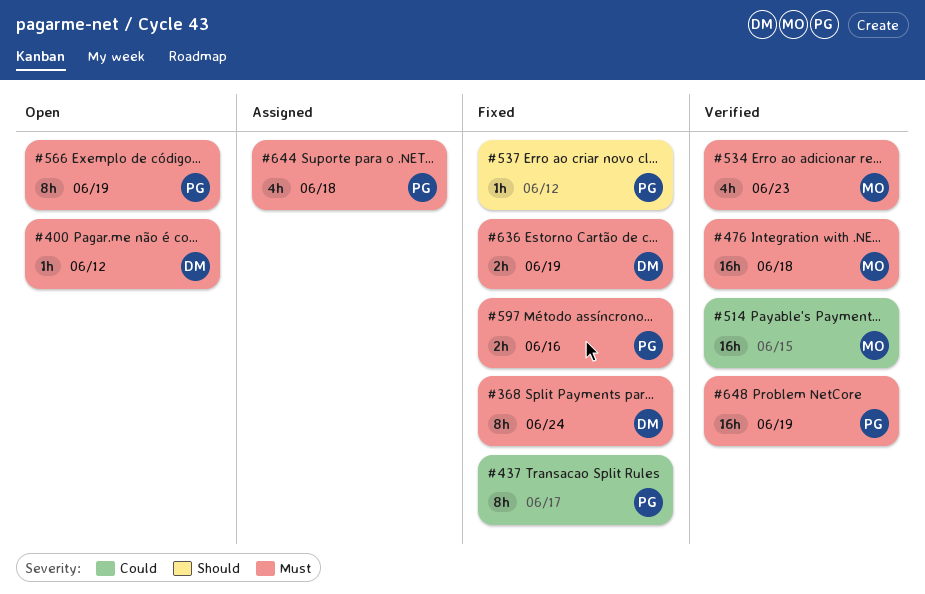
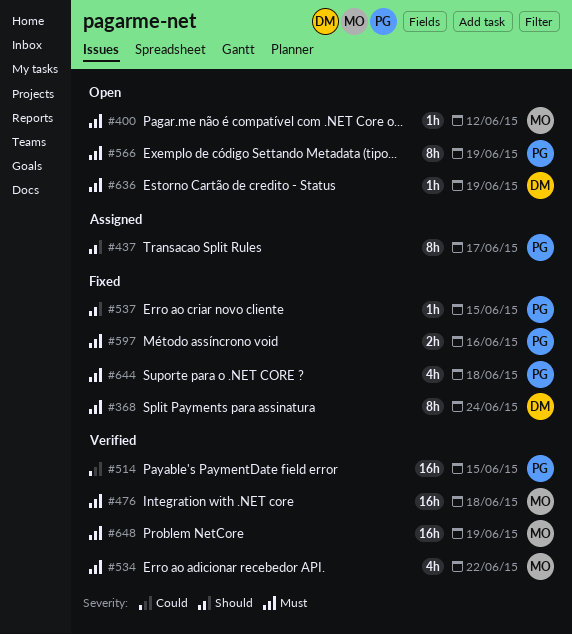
#400, owner: DM -> MO
#437, status: Fixed -> Assigned
#437, priority: Could -> Should
#514, owner: MO -> PG
#534, due: Jun 23 -> Jun 22
#537, due: Jun 12 -> Jun 15
#636, status: Fixed -> Open
#636, estimate: 2h -> 1h
#644, status: Assigned -> Fixed
#648, owner: PG -> MO

